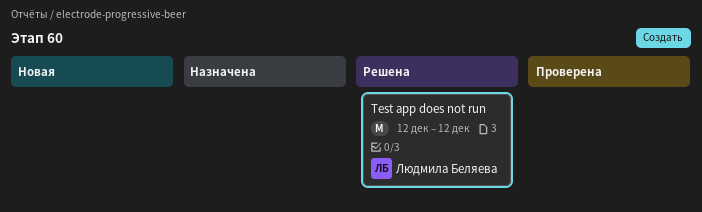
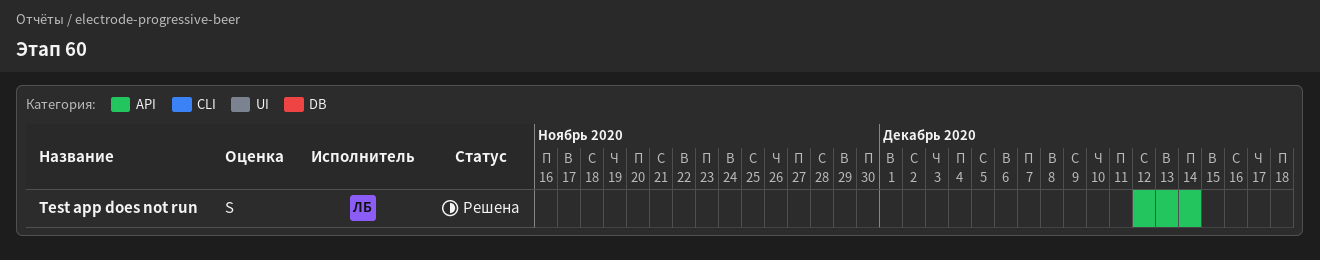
Test app does not run, estimate: M -> S
Test app does not run, due: Dec 12 -> Dec 14

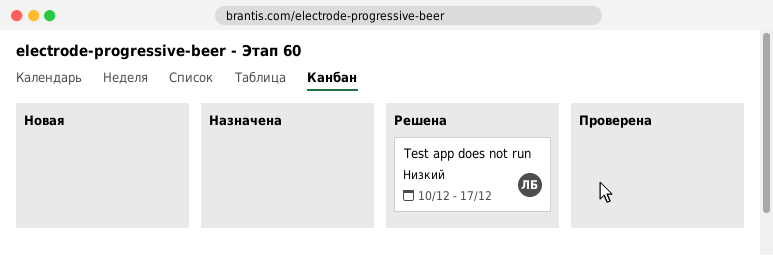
Test app does not run, start: Dec 12 -> Dec 10
Test app does not run, due: Dec 14 -> Dec 17

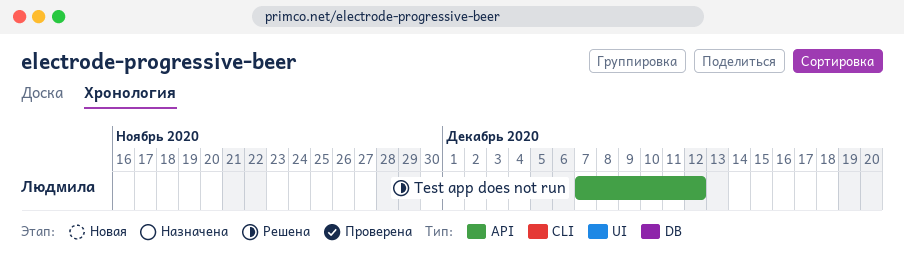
Test app does not run, start: Dec 10 -> Dec 7
Test app does not run, due: Dec 17 -> Dec 12

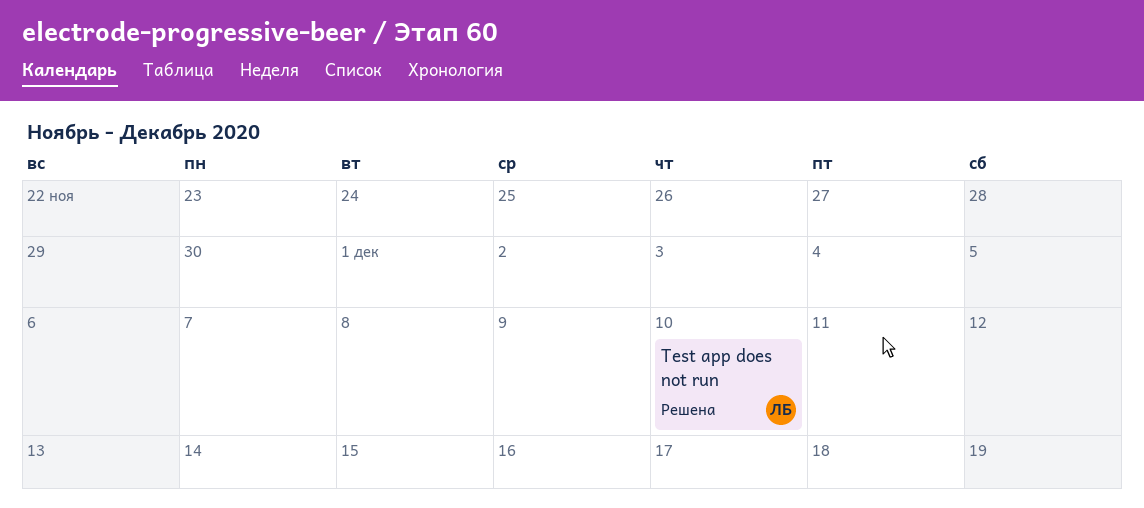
Test app does not run, due: Dec 12 -> Dec 10

